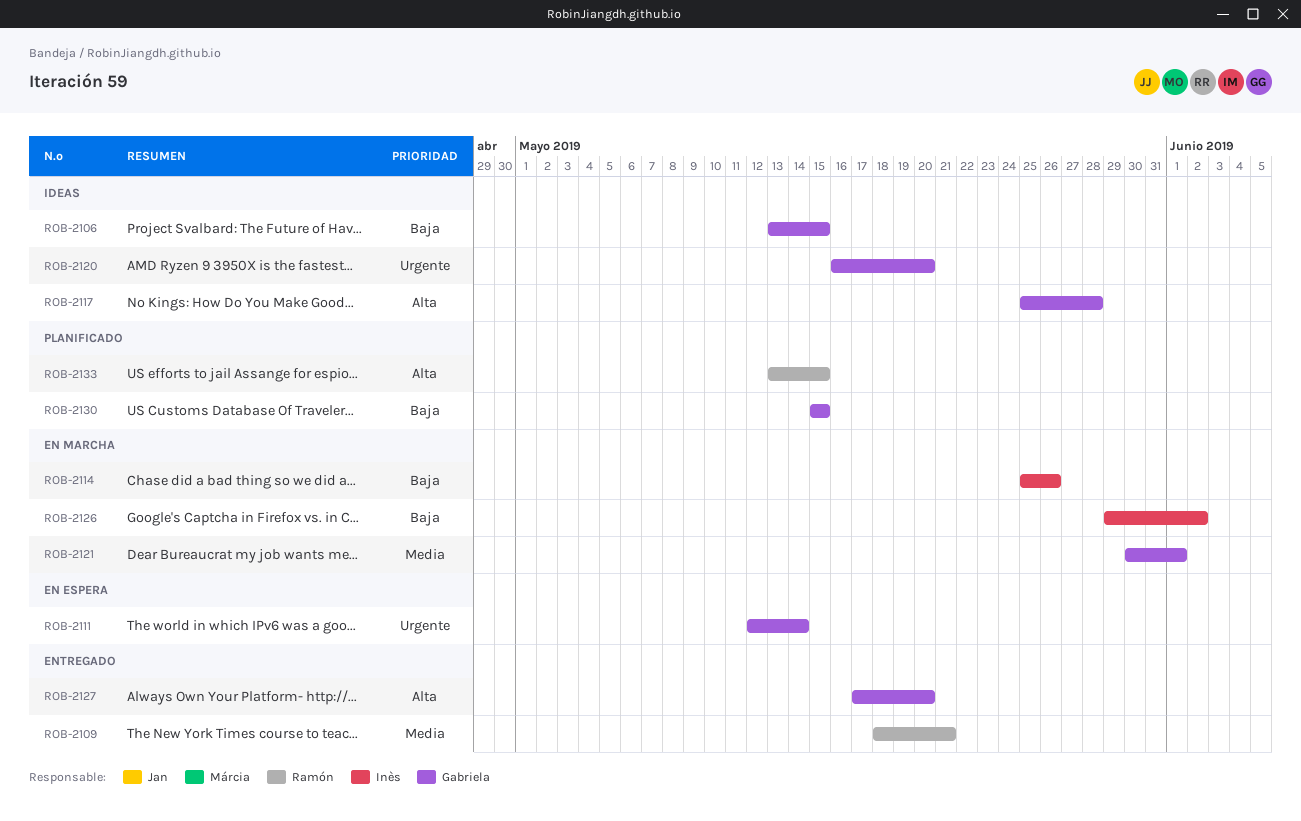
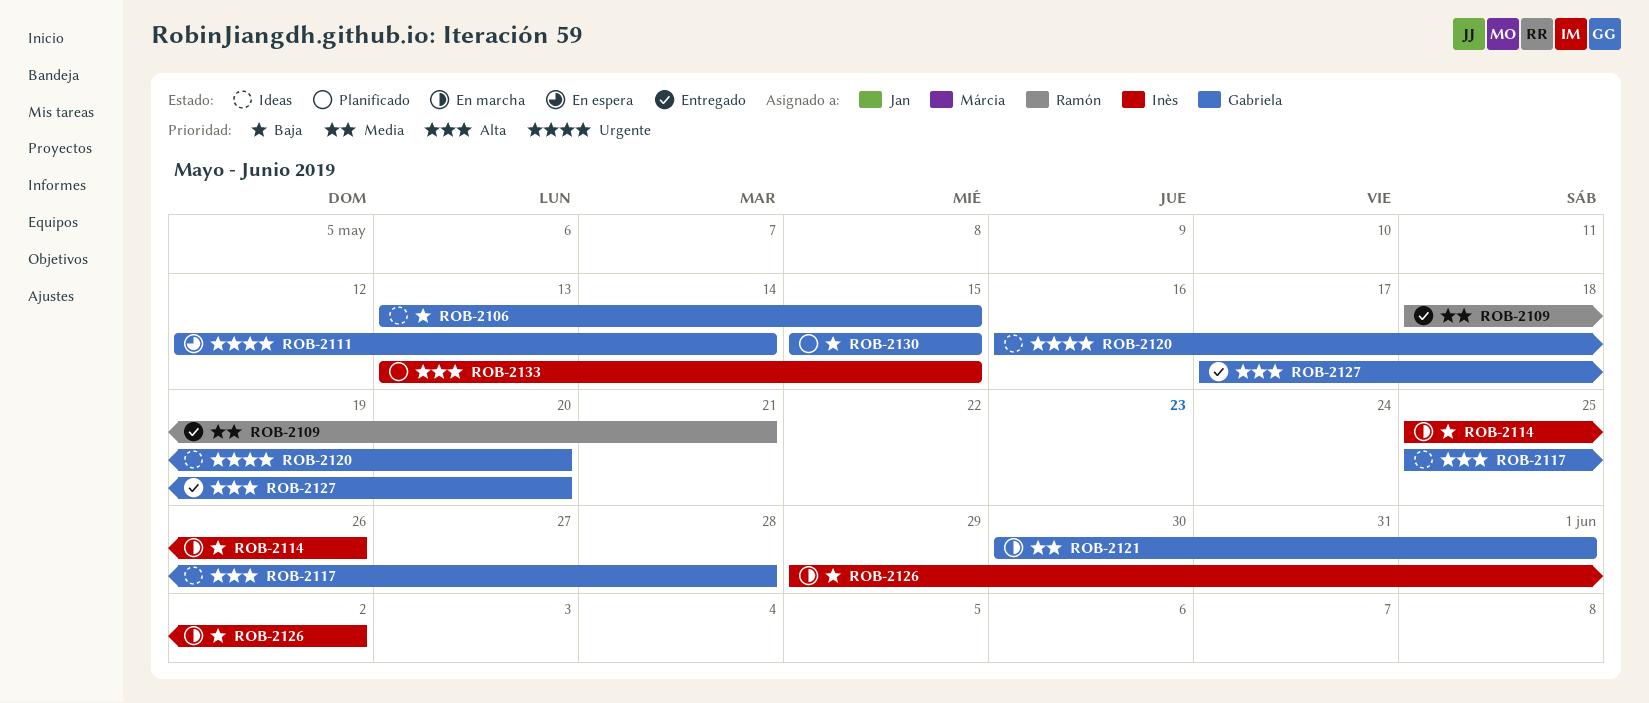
ROB-2133, owner: Ramón -> Inès

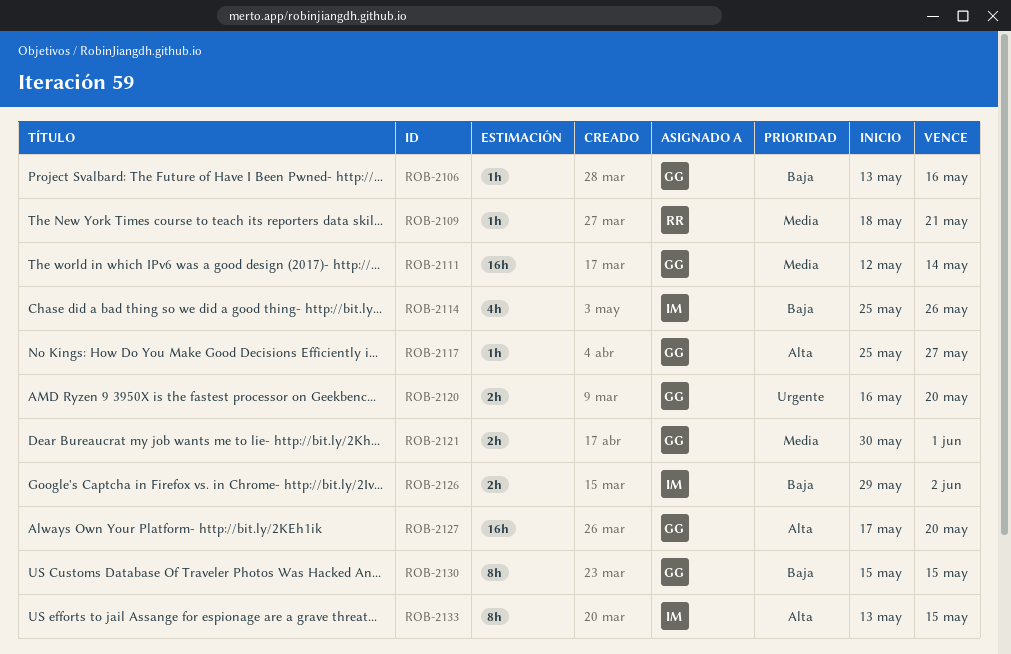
ROB-2106, due: May 15 -> May 16
ROB-2111, priority: Urgente -> Media
ROB-2117, due: May 28 -> May 27

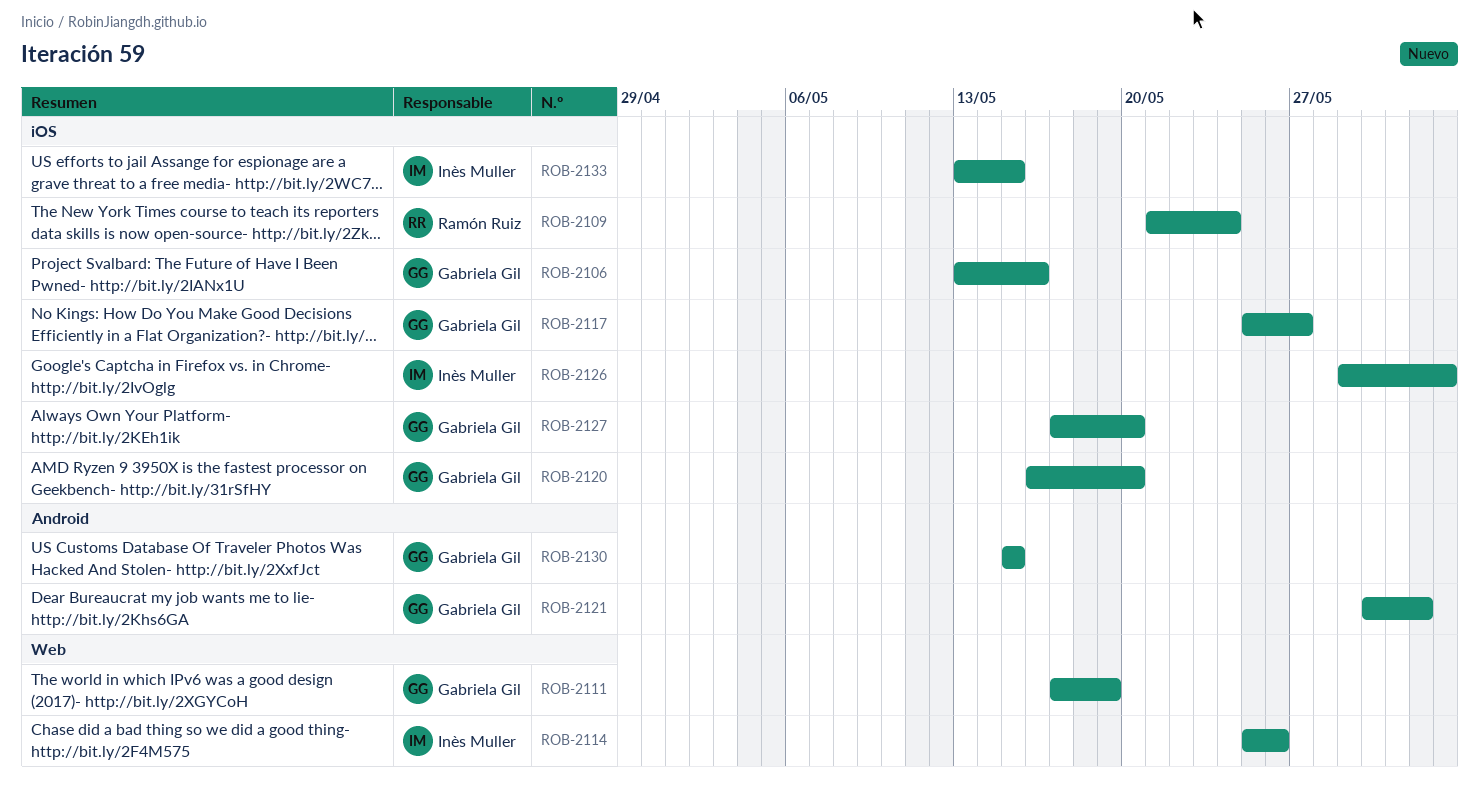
ROB-2109, start: May 18 -> May 21
ROB-2109, due: May 21 -> May 24
ROB-2111, start: May 12 -> May 17
ROB-2111, due: May 14 -> May 19

